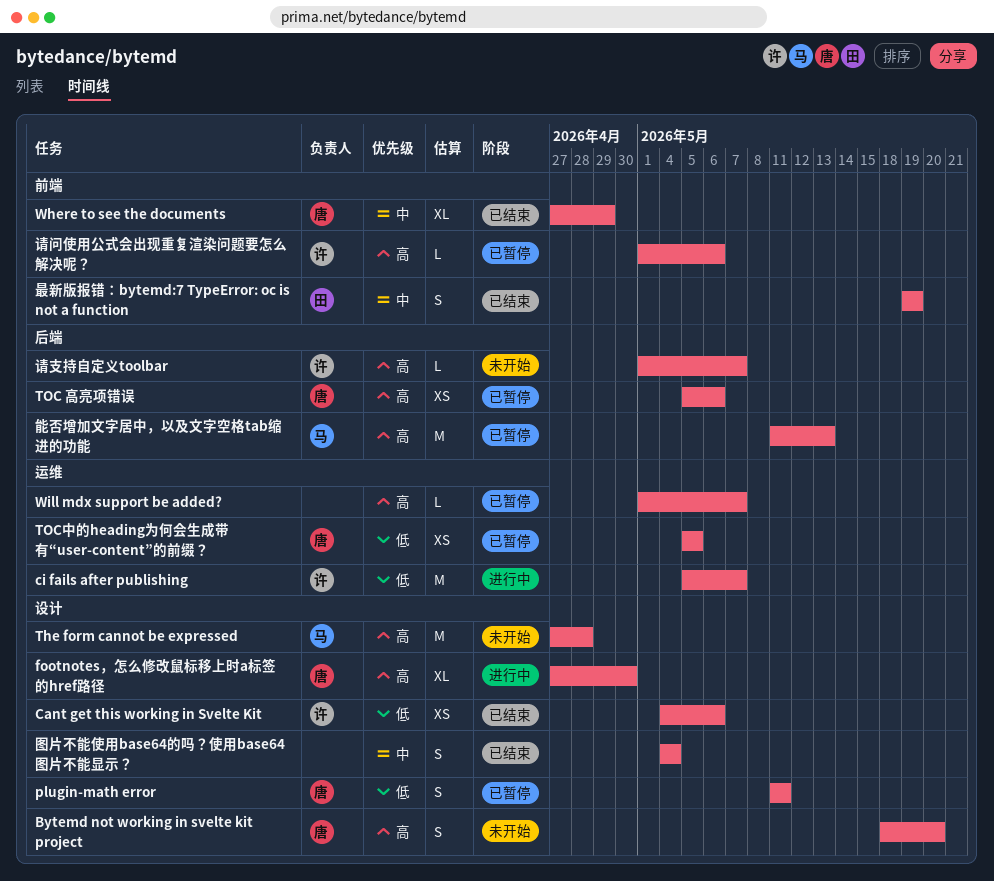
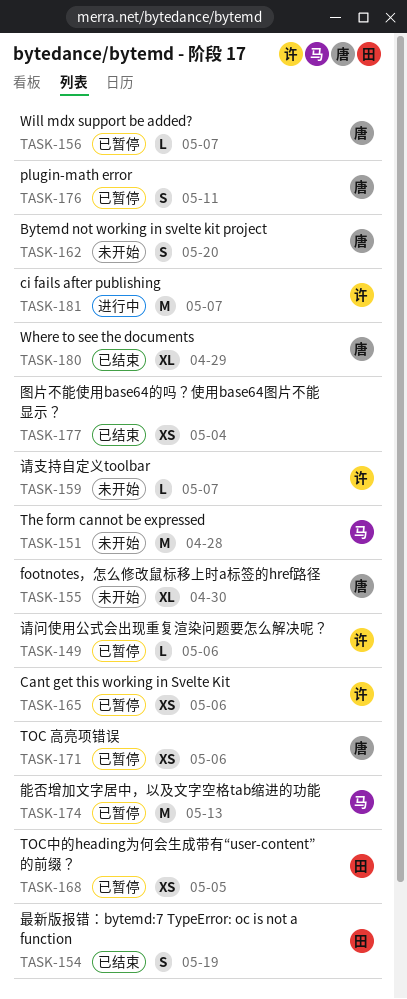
Cant get this working in Svelte Kit, status: 已结束 -> 已暂停
footnotes，怎么修改鼠标移上时a标签的href路径, status: 进行中 -> 未开始
TOC中的heading为何会生成带有“user-content”的前缀？, owner: 唐 -> 田
Will mdx support be added?, owner: none -> 唐
图片不能使用base64的吗？使用base64图片不能显示？, estimate: S -> XS

